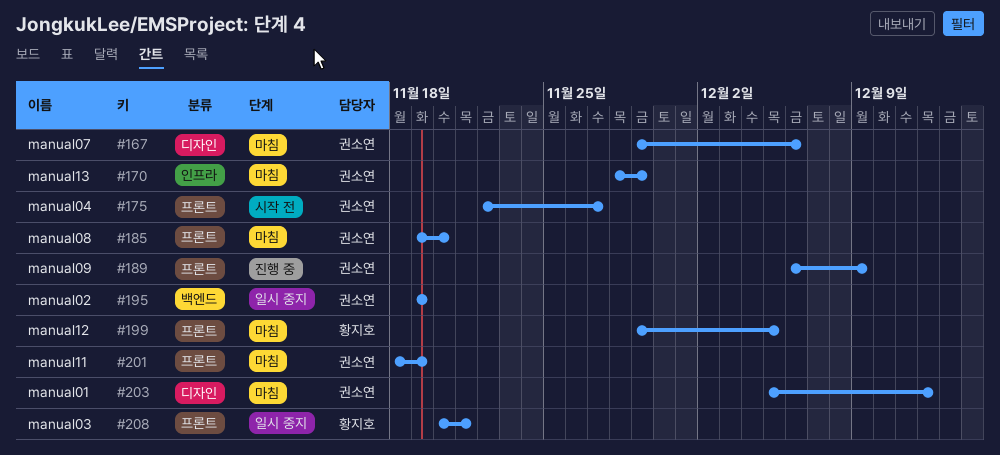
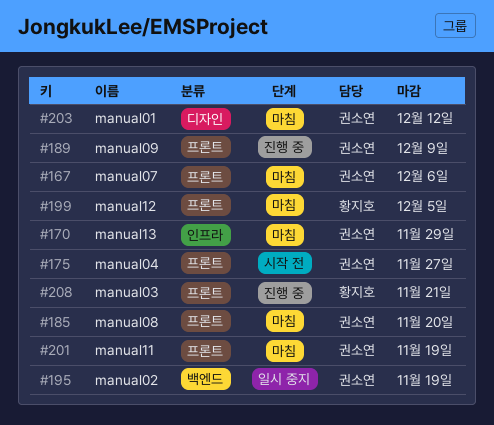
#167, label: 디자인 -> 프론트
#208, status: 일시 중지 -> 진행 중

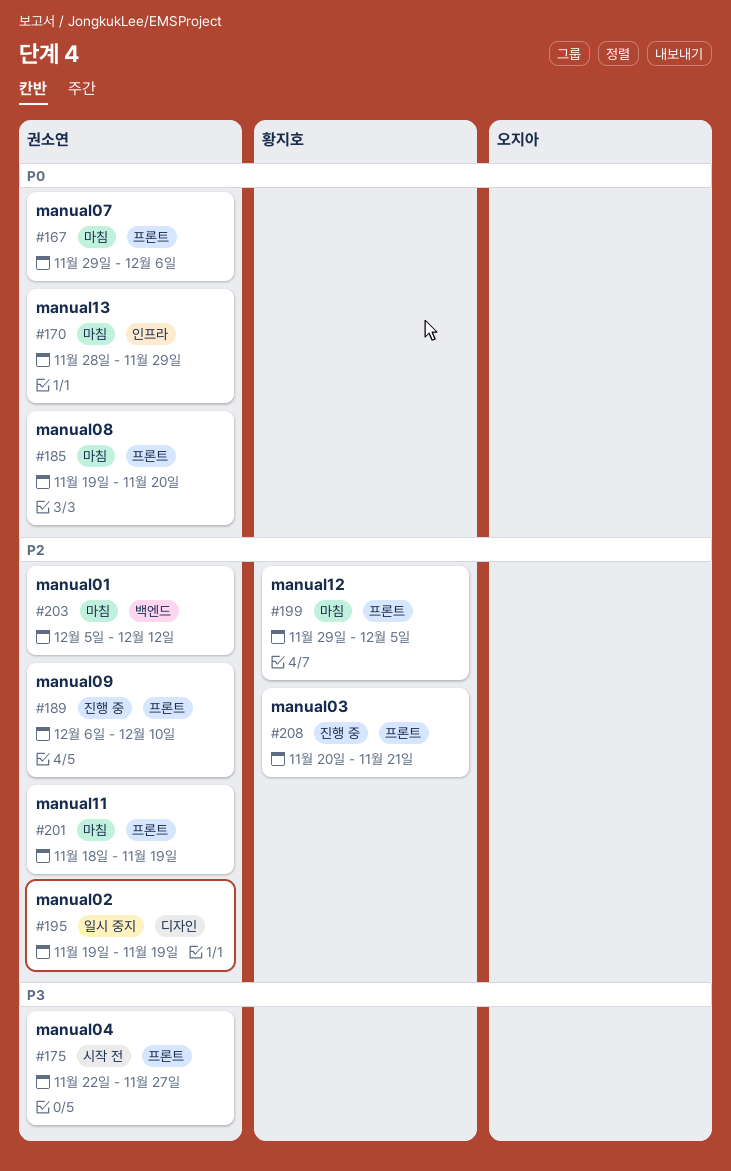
#189, due: Dec 9 -> Dec 10
#195, label: 백엔드 -> 디자인
#203, label: 디자인 -> 백엔드

